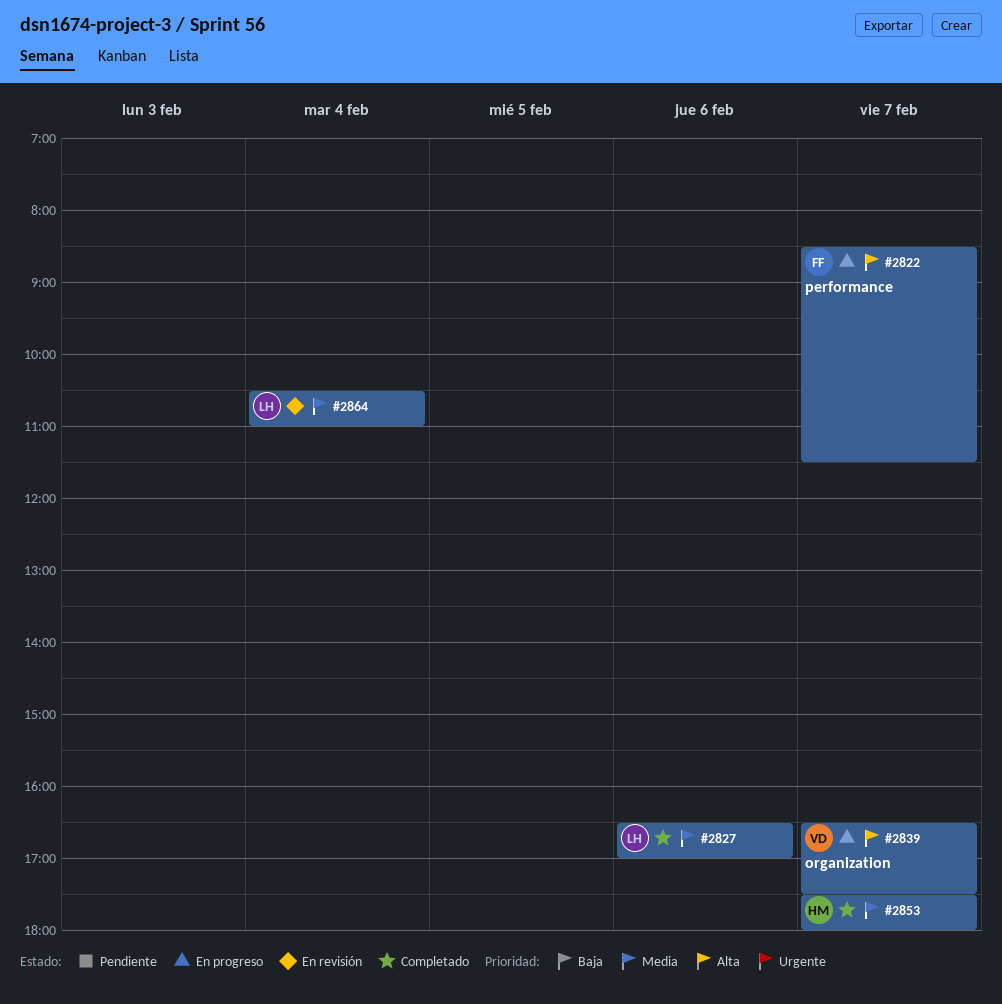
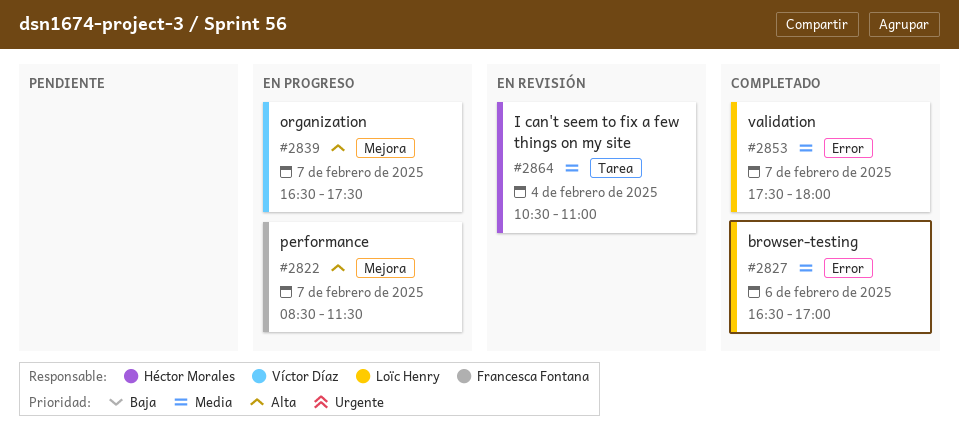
#2853, owner: Héctor Morales -> Loïc Henry
#2864, owner: Loïc Henry -> Héctor Morales

